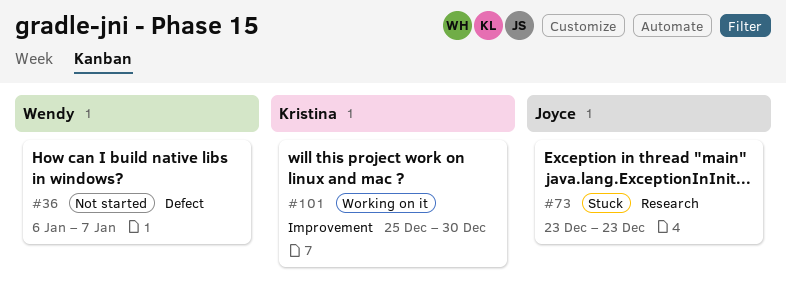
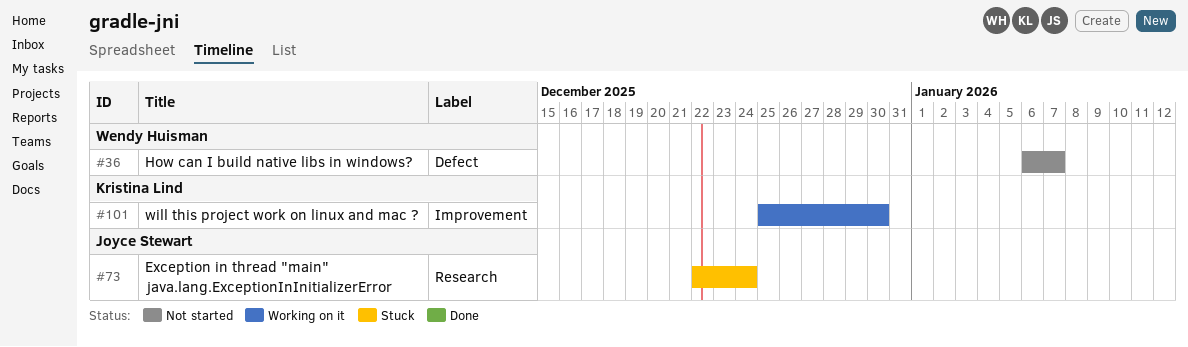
#73, start: Dec 23 -> Dec 22
#73, due: Dec 23 -> Dec 24

